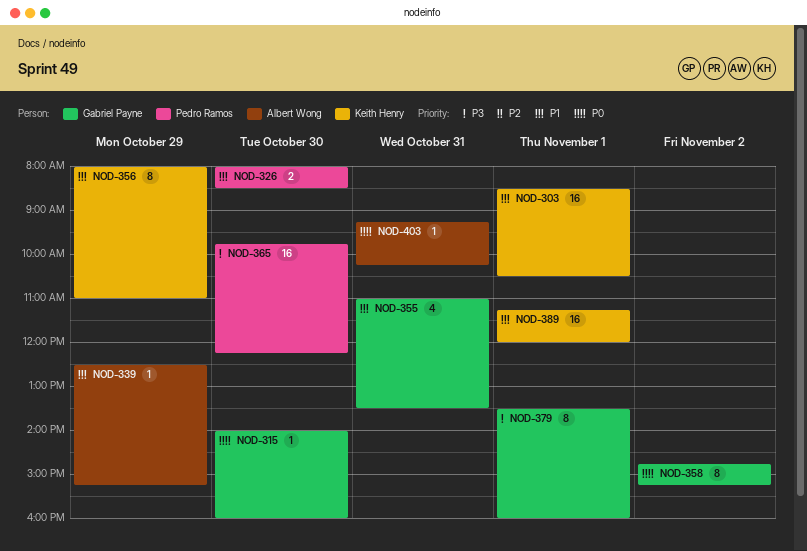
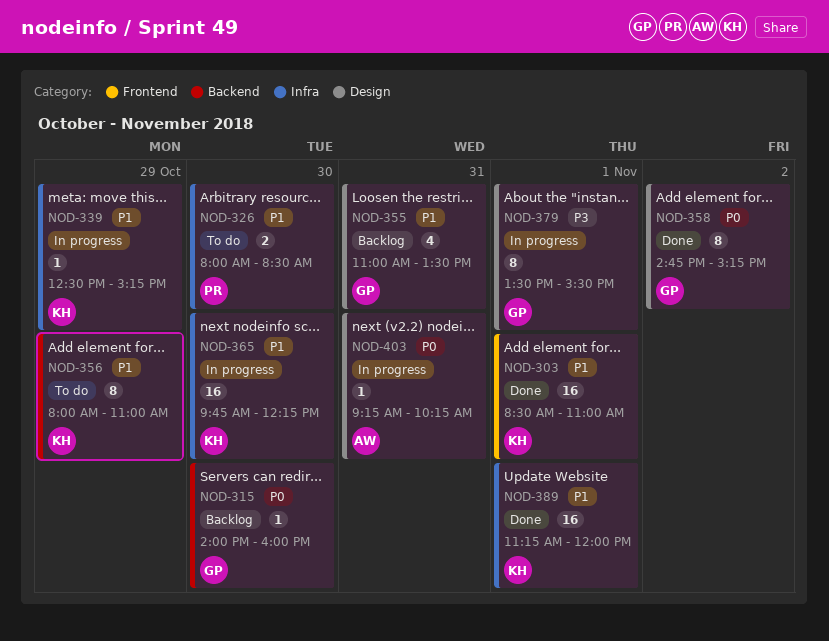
NOD-303, ends: 10:30 -> 11:00
NOD-339, owner: Albert Wong -> Keith Henry
NOD-365, owner: Pedro Ramos -> Keith Henry
NOD-365, priority: P3 -> P1
NOD-379, ends: 16:00 -> 15:30

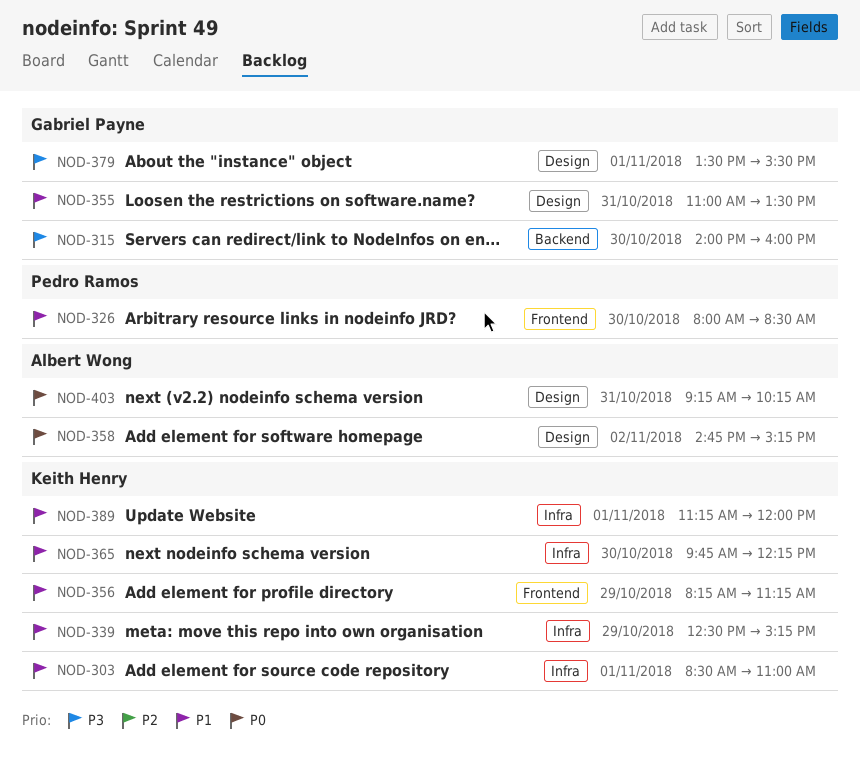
NOD-303, label: Frontend -> Infra
NOD-315, priority: P0 -> P3
NOD-326, label: Infra -> Frontend
NOD-356, label: Backend -> Frontend
NOD-356, begins: 08:00 -> 08:15
NOD-356, ends: 11:00 -> 11:15
NOD-358, owner: Gabriel Payne -> Albert Wong

